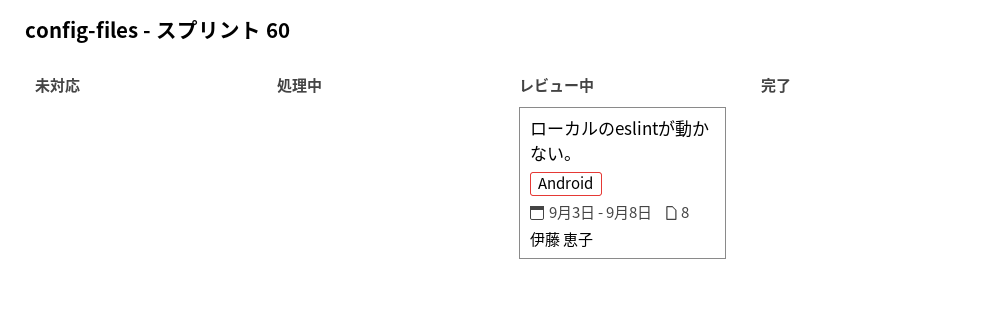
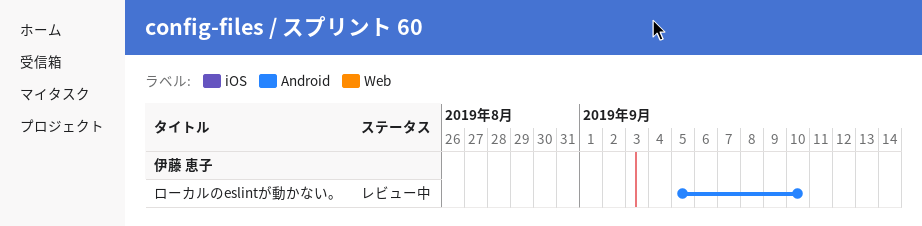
ローカルのeslintが動かない。, start: Sep 3 -> Sep 5
ローカルのeslintが動かない。, due: Sep 8 -> Sep 10

